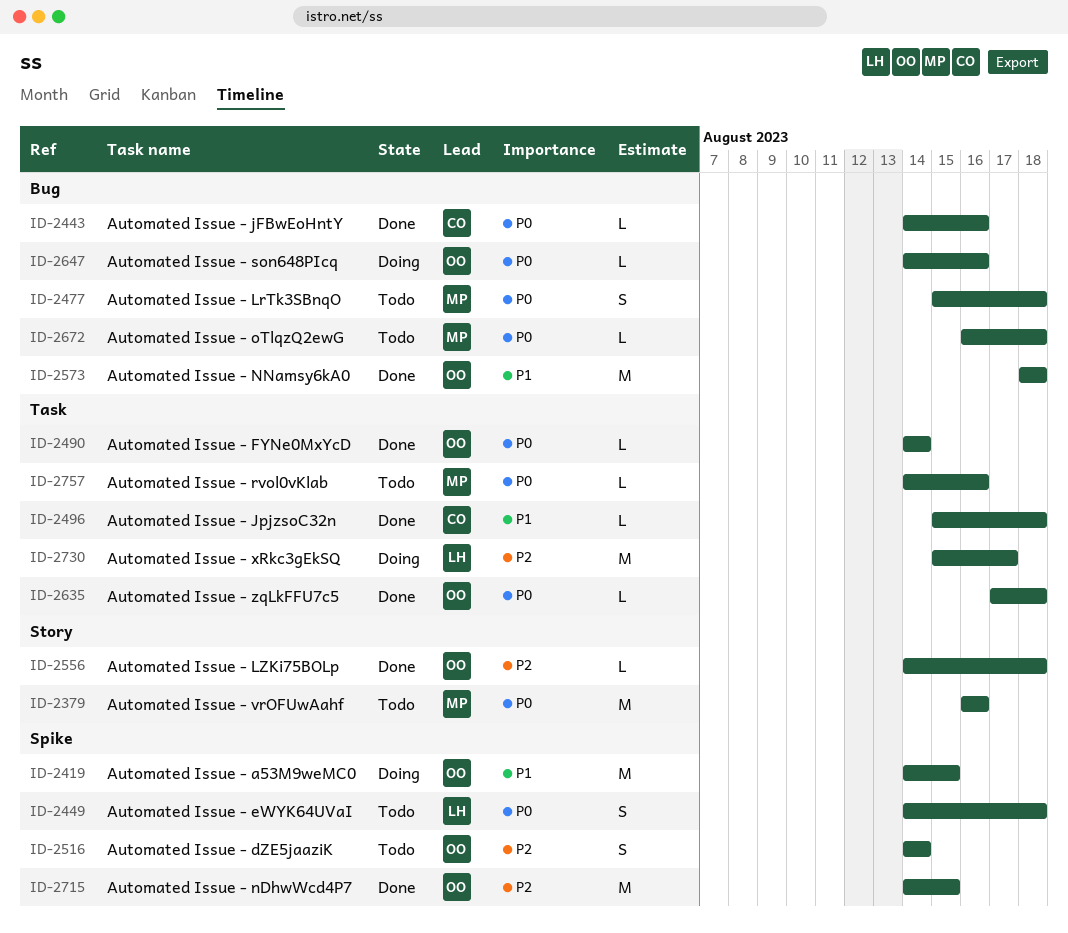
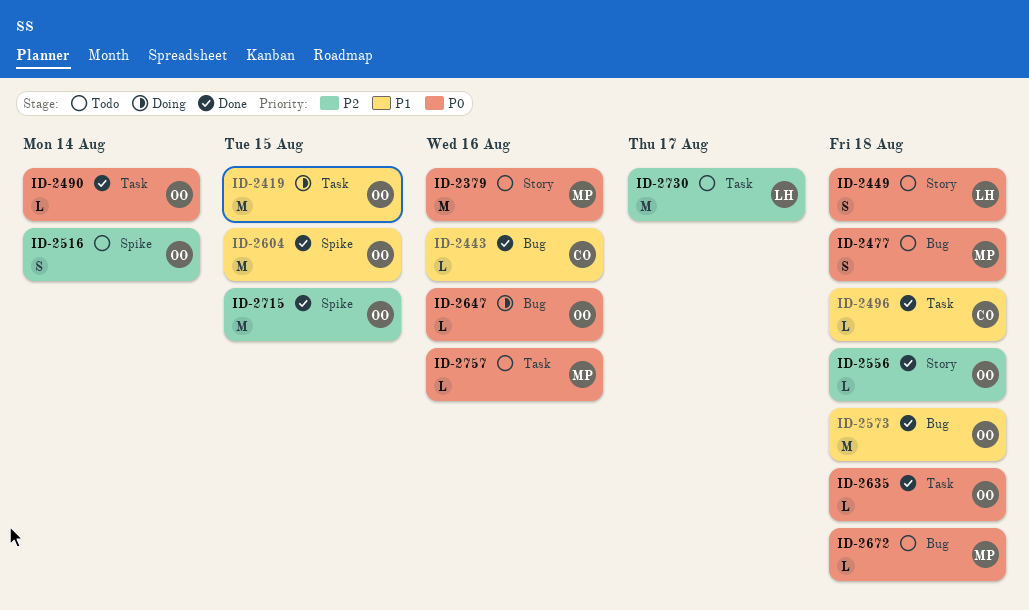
ID-2419, label: Spike -> Task
ID-2443, priority: P0 -> P1
ID-2449, label: Spike -> Story
ID-2604: none -> present
ID-2730, status: Doing -> Todo

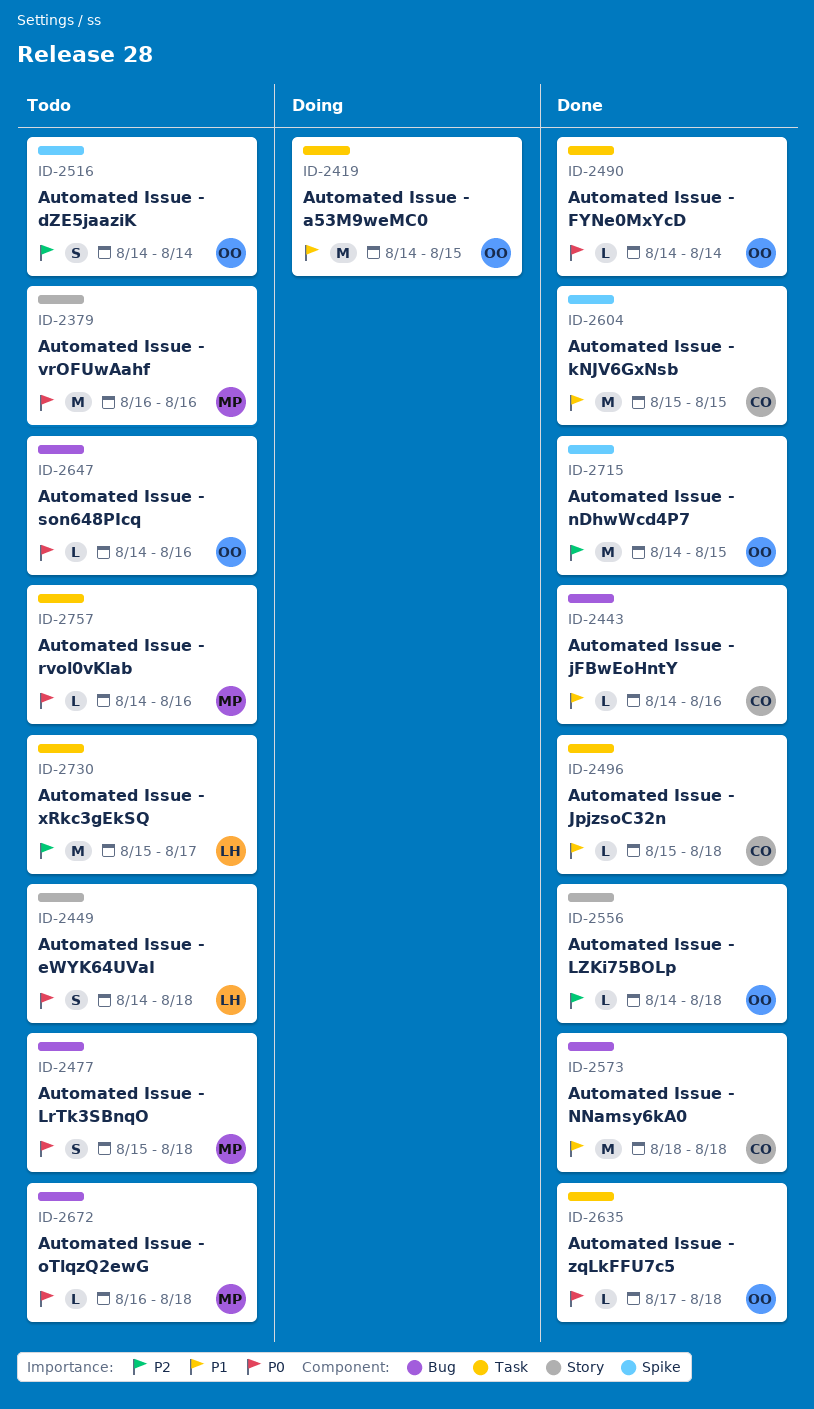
ID-2573, owner: OO -> CO
ID-2604, owner: OO -> CO
ID-2647, status: Doing -> Todo

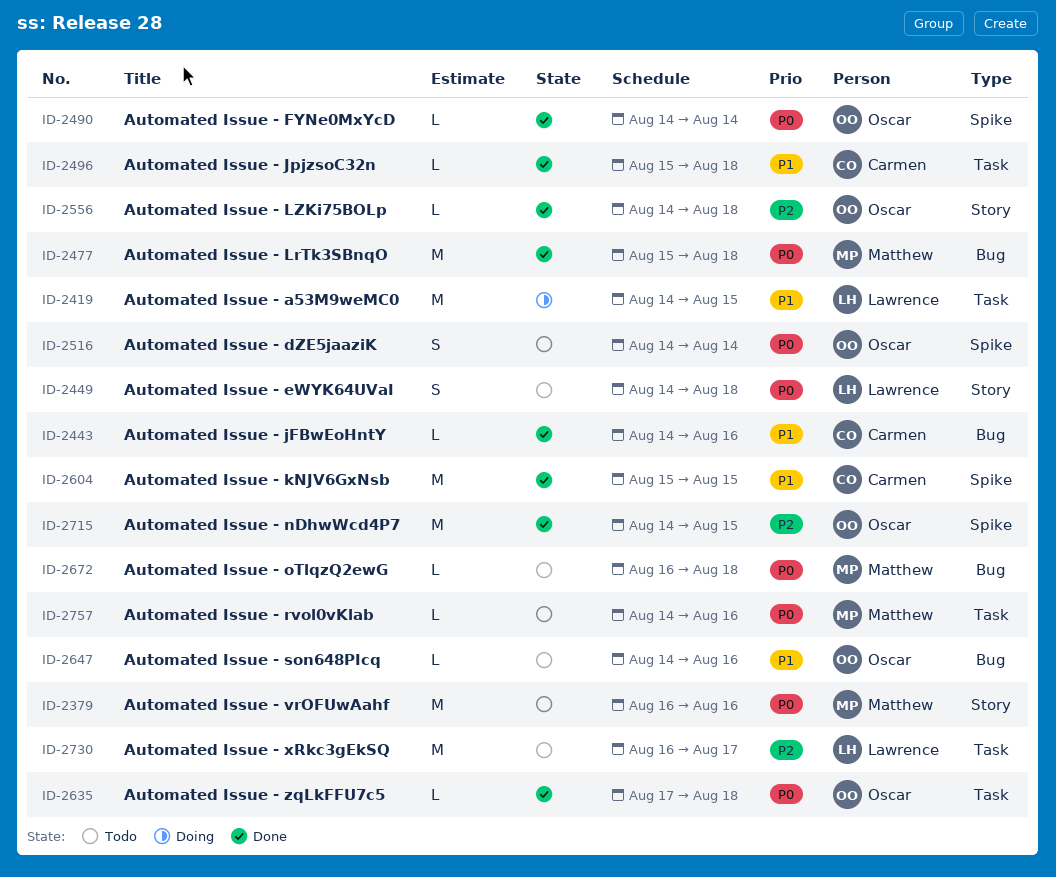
ID-2419, owner: Oscar -> Lawrence
ID-2477, status: Todo -> Done
ID-2477, estimate: S -> M
ID-2490, label: Task -> Spike
ID-2516, priority: P2 -> P0
ID-2573: present -> none
ID-2647, priority: P0 -> P1
ID-2730, start: Aug 15 -> Aug 16

